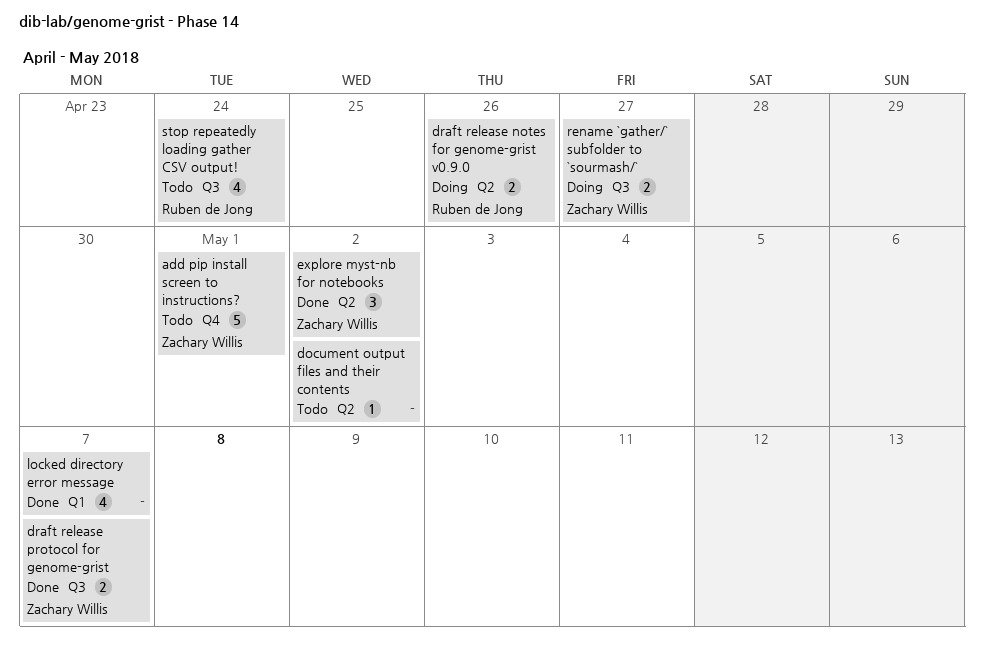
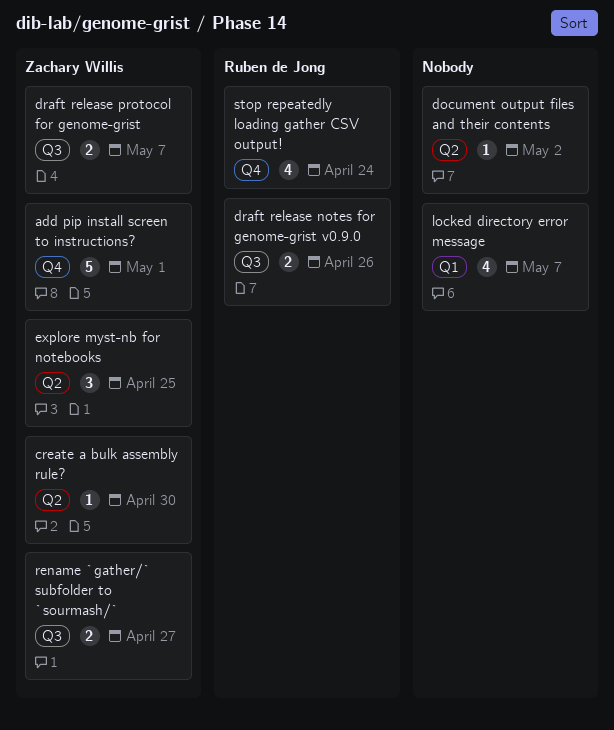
create a bulk assembly rule?: none -> present
draft release notes for genome-grist v0.9.0, label: Q2 -> Q3
explore myst-nb for notebooks, due: May 2 -> Apr 25
stop repeatedly loading gather CSV output!, label: Q3 -> Q4

